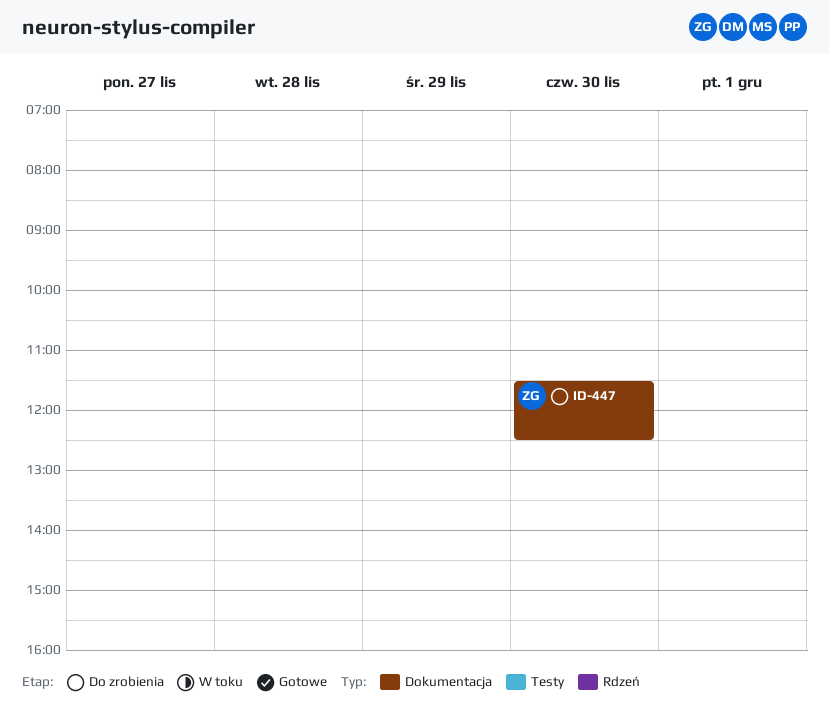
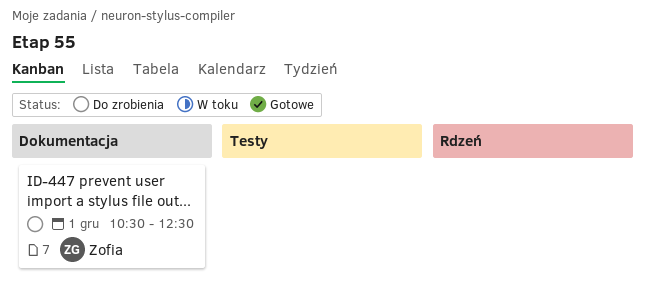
ID-447, day: Nov 30 -> Dec 1
ID-447, begins: 11:30 -> 10:30

